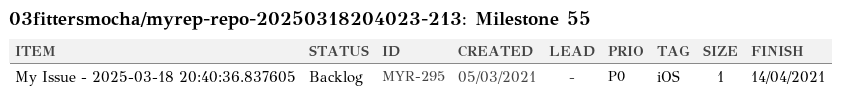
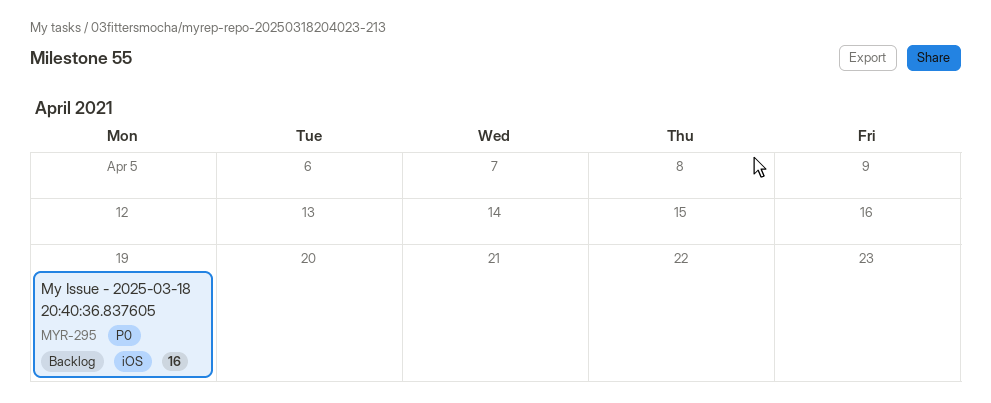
MYR-295, estimate: 1 -> 16
MYR-295, due: Apr 14 -> Apr 19

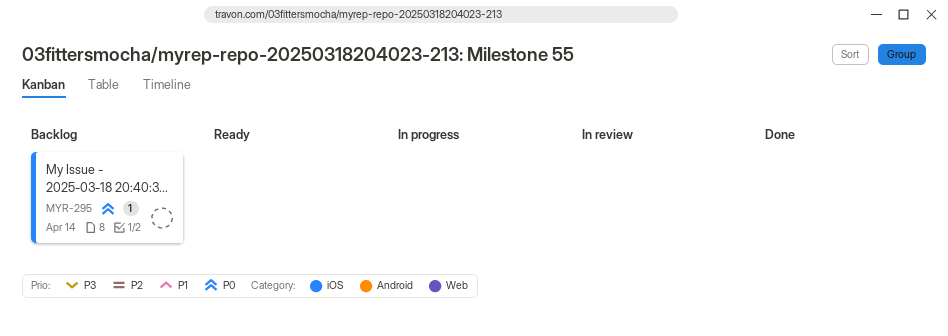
MYR-295, estimate: 16 -> 1
MYR-295, due: Apr 19 -> Apr 14

